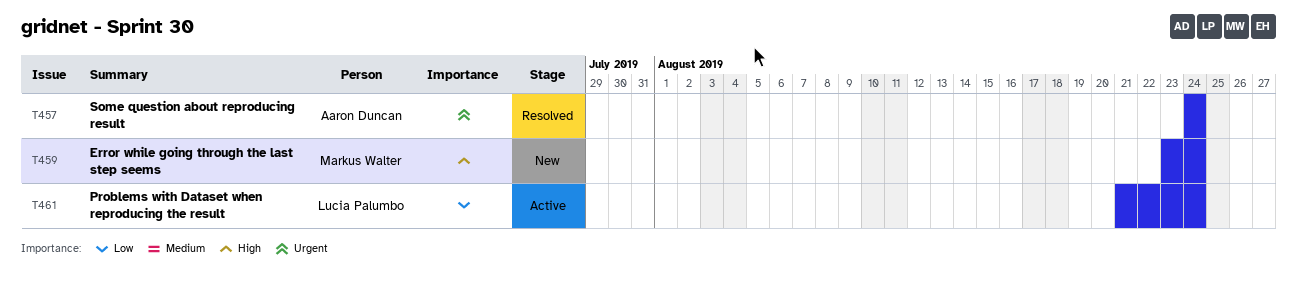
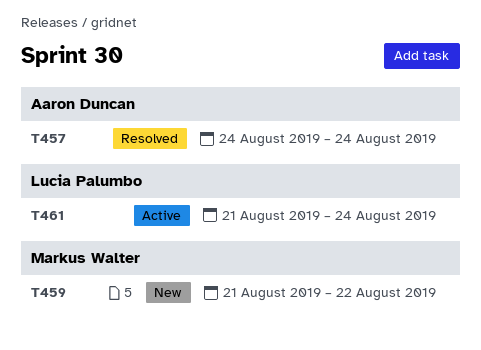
T459, start: Aug 23 -> Aug 21
T459, due: Aug 24 -> Aug 22

